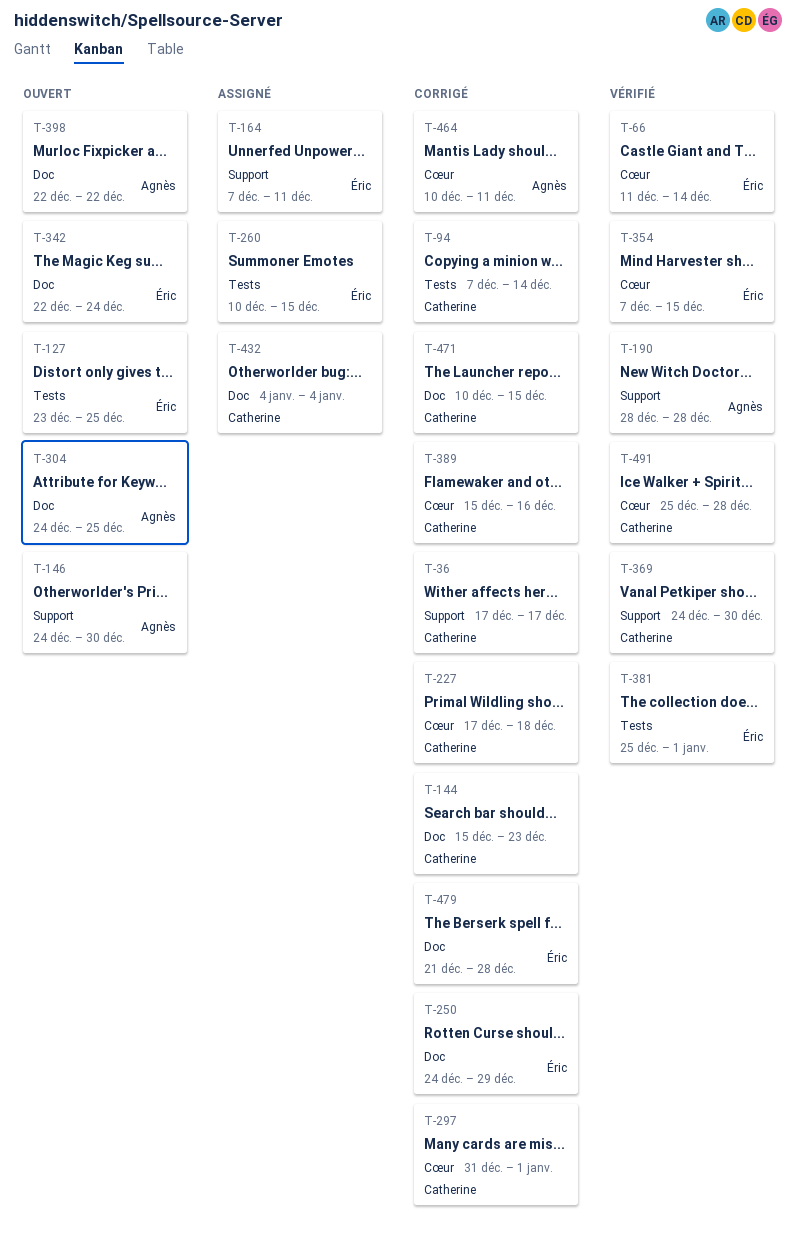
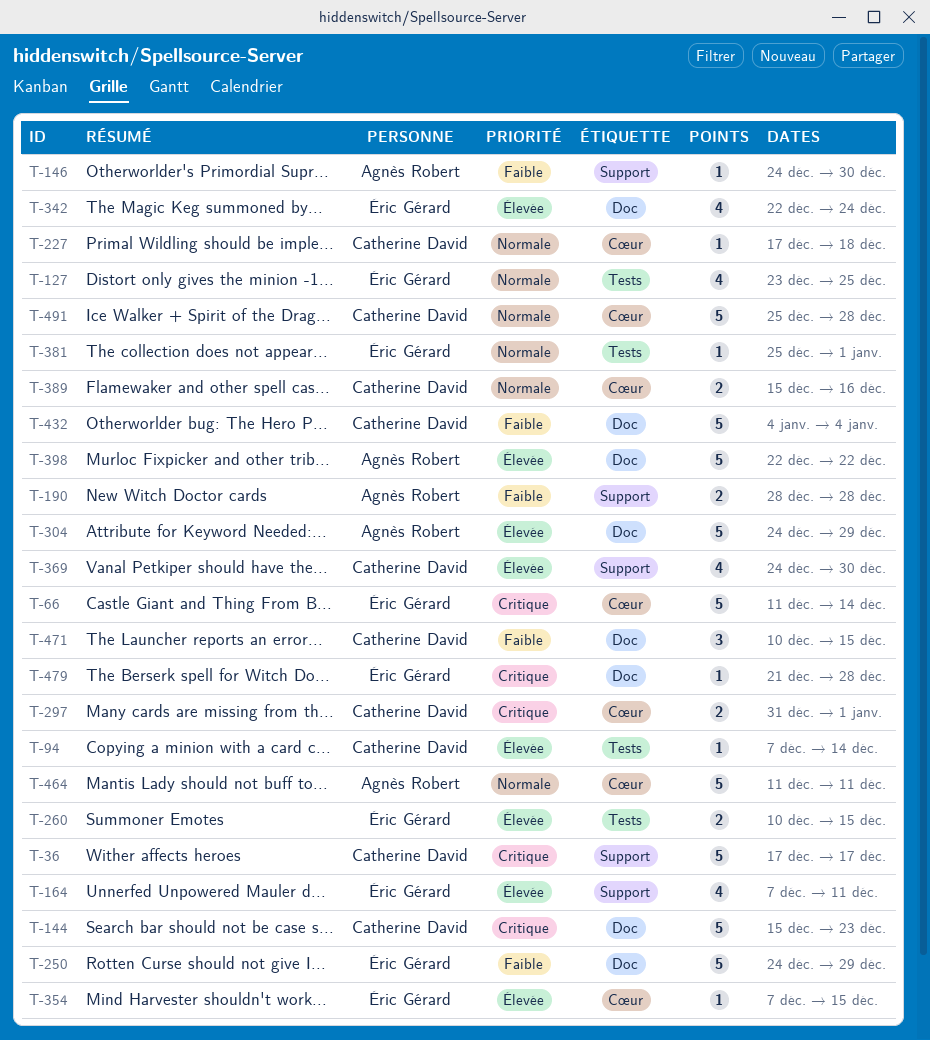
T-304, due: Dec 25 -> Dec 29
T-464, start: Dec 10 -> Dec 11

